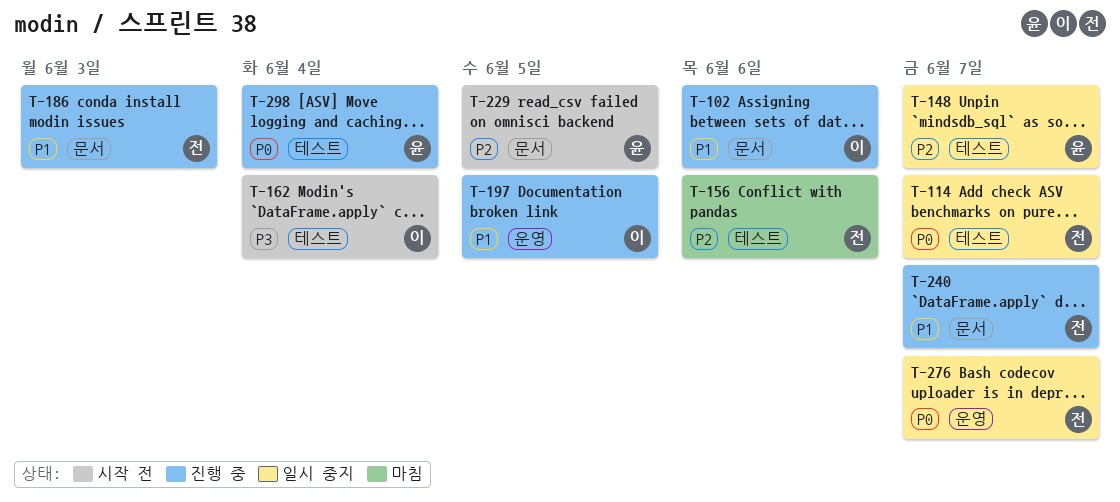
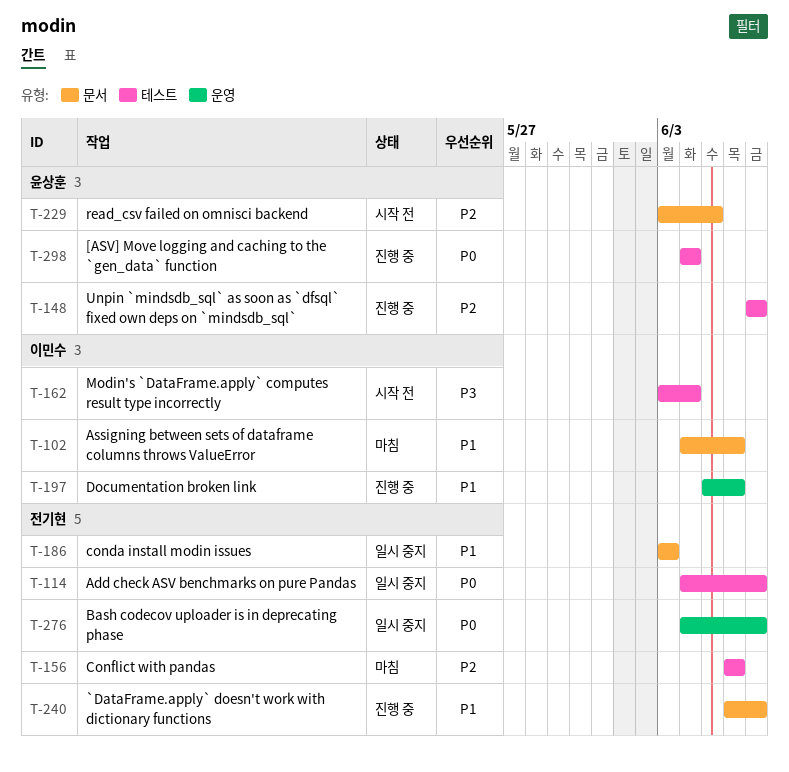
T-102, status: 진행 중 -> 마침
T-148, status: 일시 중지 -> 진행 중
T-186, status: 진행 중 -> 일시 중지
T-197, due: Jun 5 -> Jun 6

